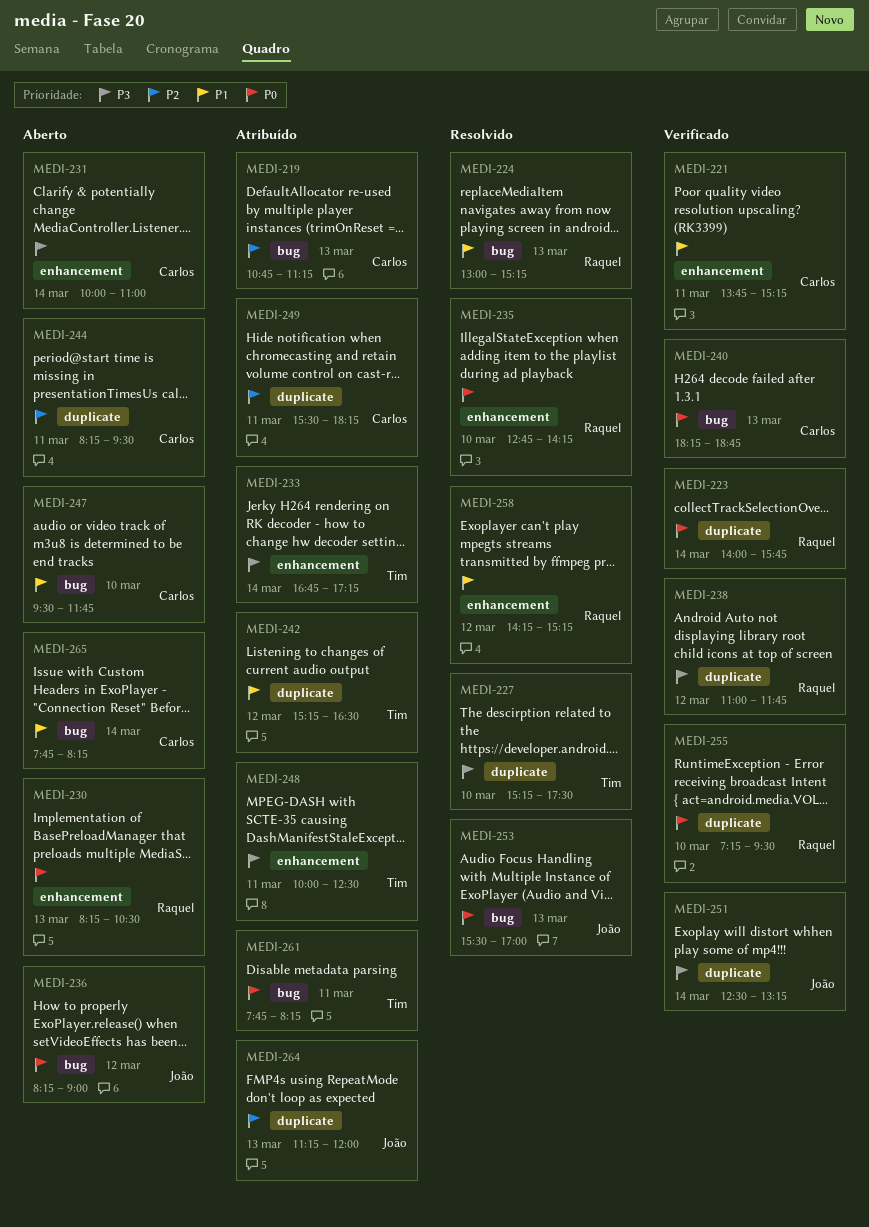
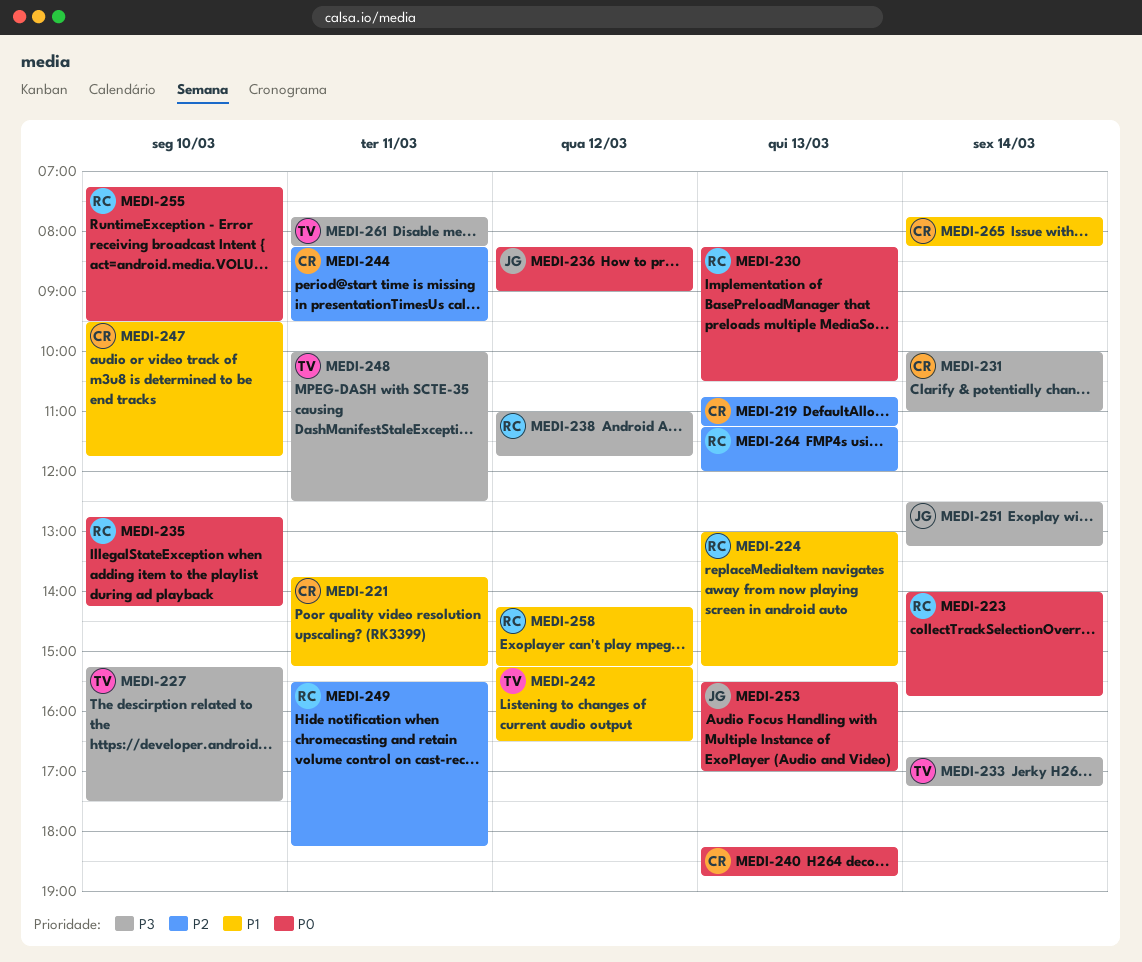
MEDI-249, owner: Carlos -> Raquel
MEDI-261, priority: P0 -> P3
MEDI-264, owner: João -> Raquel

